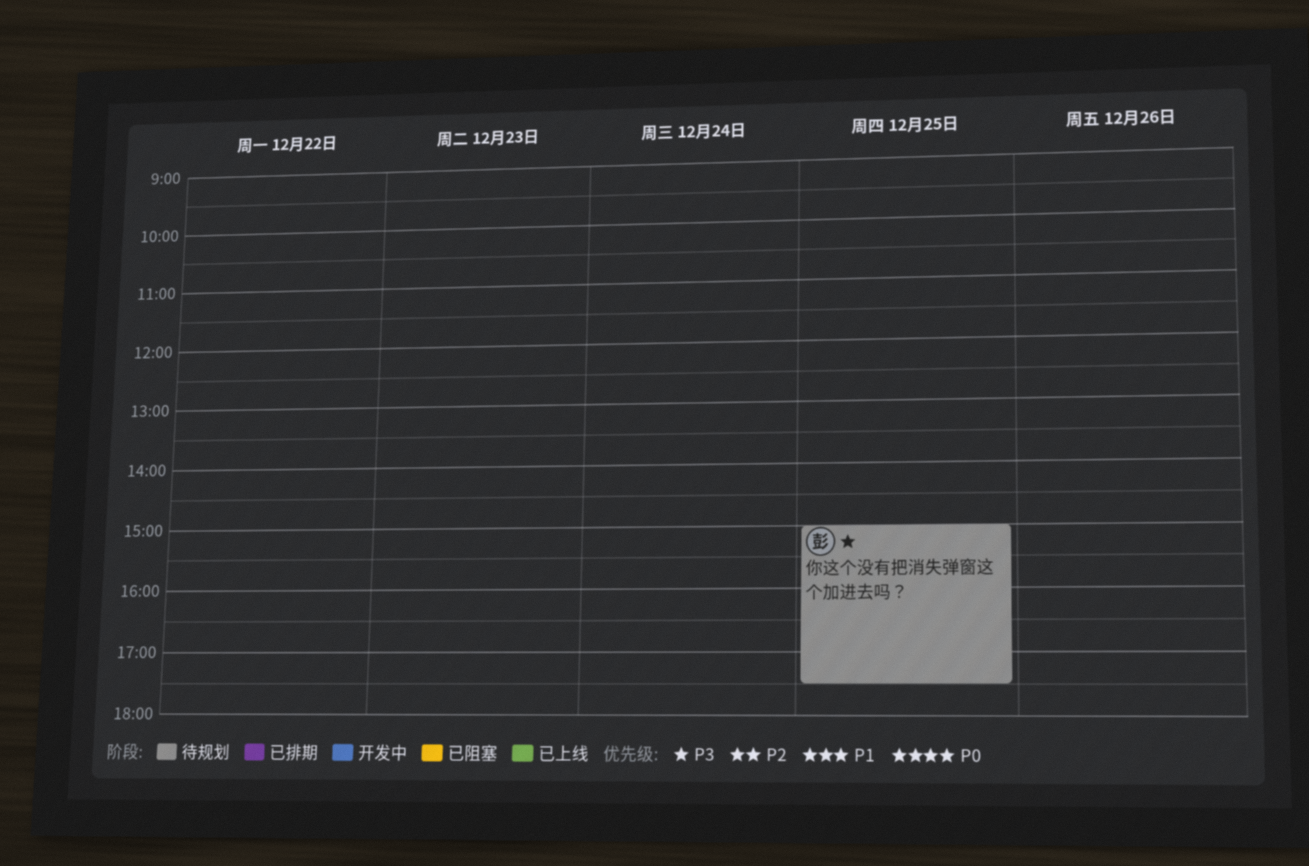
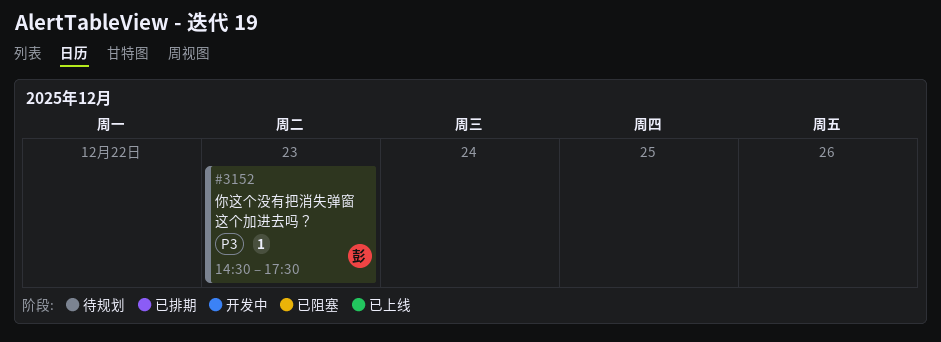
你这个没有把消失弹窗这个加进去吗？, day: Dec 25 -> Dec 23
你这个没有把消失弹窗这个加进去吗？, begins: 15:00 -> 14:30

